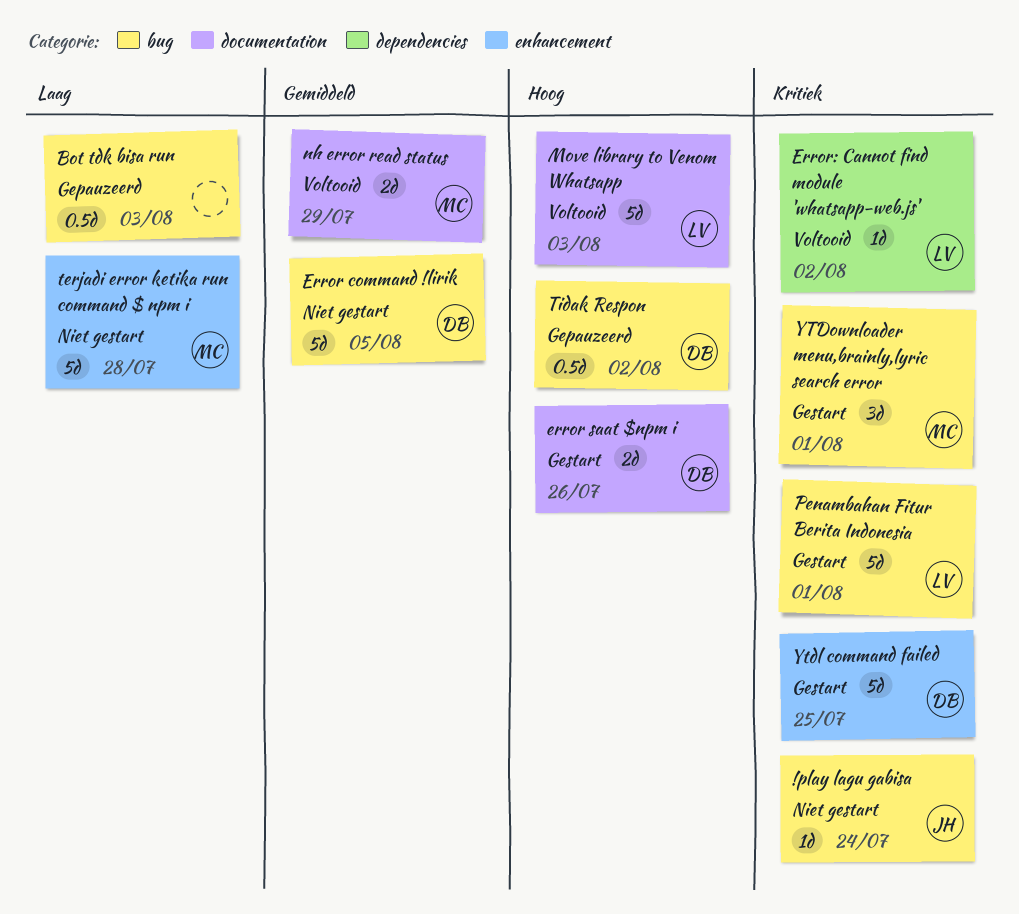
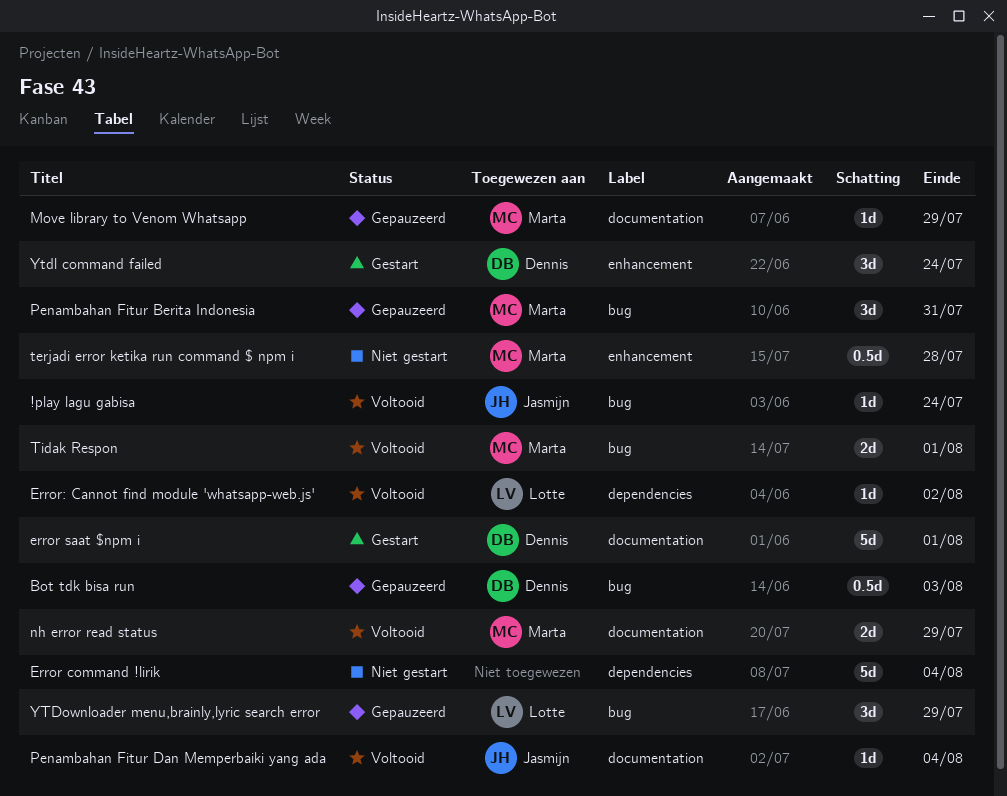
!play lagu gabisa, status: Niet gestart -> Voltooid
Bot tdk bisa run, owner: none -> Dennis
Error command !lirik, owner: Dennis -> none
Error command !lirik, label: bug -> dependencies
Error command !lirik, due: Aug 5 -> Aug 4
error saat $npm i, estimate: 2d -> 5d
error saat $npm i, due: Jul 26 -> Aug 1
Move library to Venom Whatsapp, status: Voltooid -> Gepauzeerd
Move library to Venom Whatsapp, owner: Lotte -> Marta
Move library to Venom Whatsapp, estimate: 5d -> 1d
Move library to Venom Whatsapp, due: Aug 3 -> Jul 29
Penambahan Fitur Berita Indonesia, status: Gestart -> Gepauzeerd
Penambahan Fitur Berita Indonesia, owner: Lotte -> Marta
Penambahan Fitur Berita Indonesia, estimate: 5d -> 3d
Penambahan Fitur Berita Indonesia, due: Aug 1 -> Jul 31
Penambahan Fitur Dan Memperbaiki yang ada: none -> present
terjadi error ketika run command $ npm i, estimate: 5d -> 0.5d
Tidak Respon, status: Gepauzeerd -> Voltooid
Tidak Respon, owner: Dennis -> Marta
Tidak Respon, estimate: 0.5d -> 2d
Tidak Respon, due: Aug 2 -> Aug 1
Ytdl command failed, estimate: 5d -> 3d
Ytdl command failed, due: Jul 25 -> Jul 24
YTDownloader menu,brainly,lyric search error, status: Gestart -> Gepauzeerd
YTDownloader menu,brainly,lyric search error, owner: Marta -> Lotte
YTDownloader menu,brainly,lyric search error, due: Aug 1 -> Jul 29

